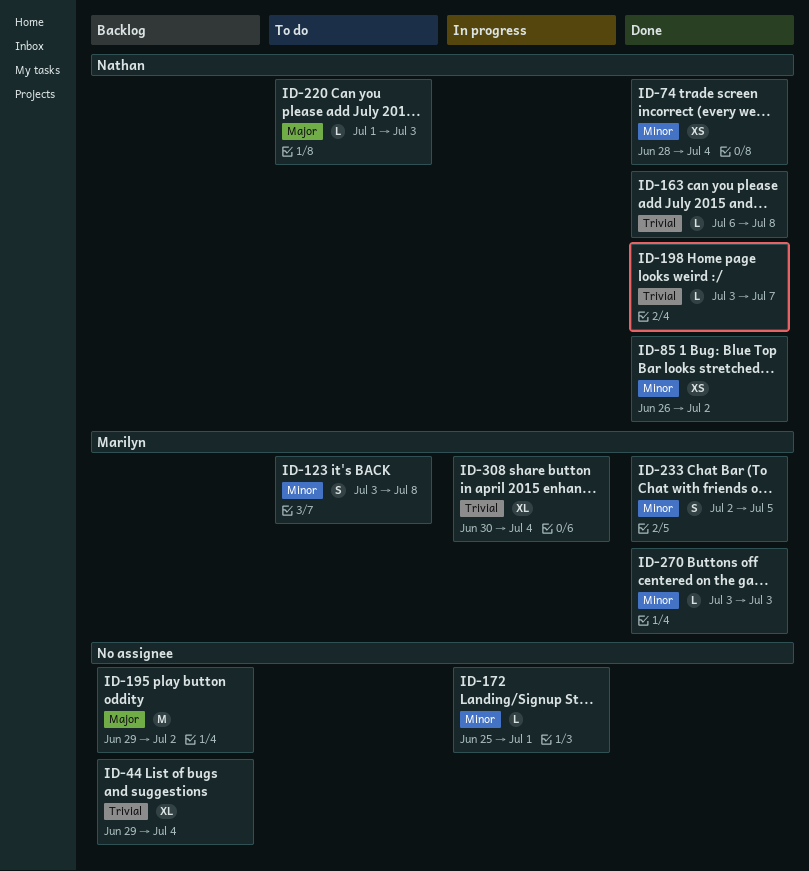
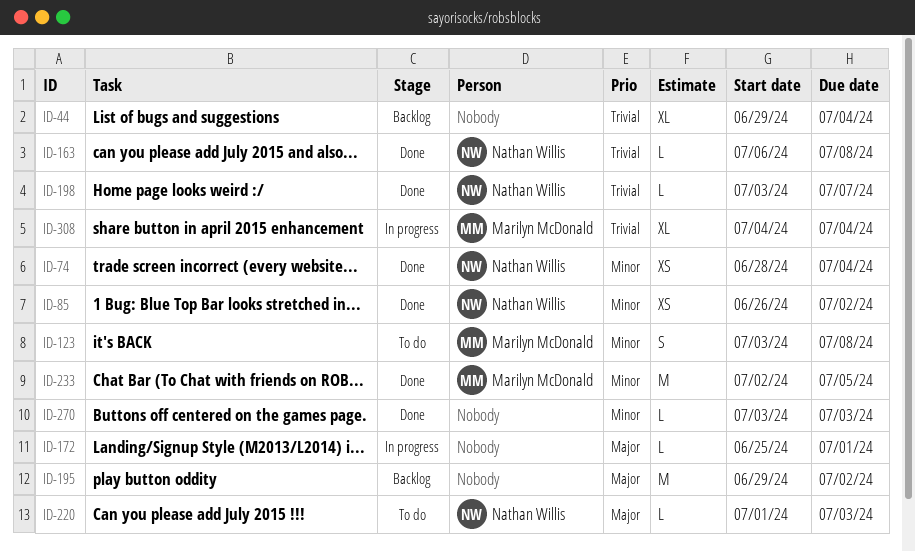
ID-172, priority: Minor -> Major
ID-233, estimate: S -> M
ID-270, owner: Marilyn McDonald -> none
ID-308, start: Jun 30 -> Jul 4

